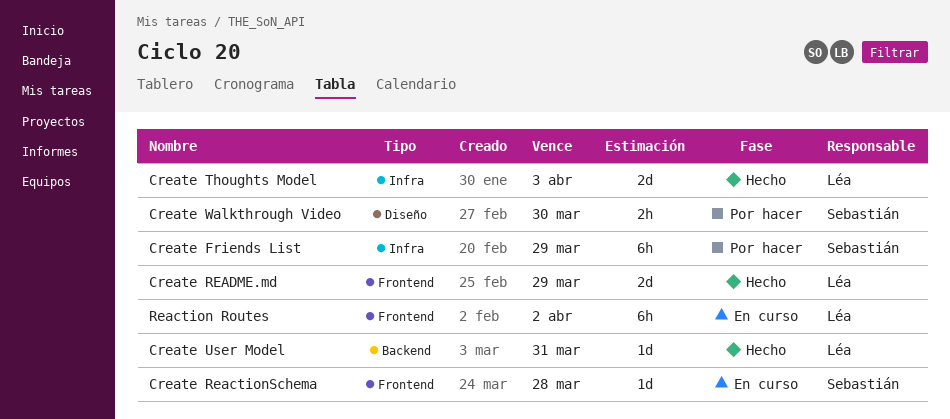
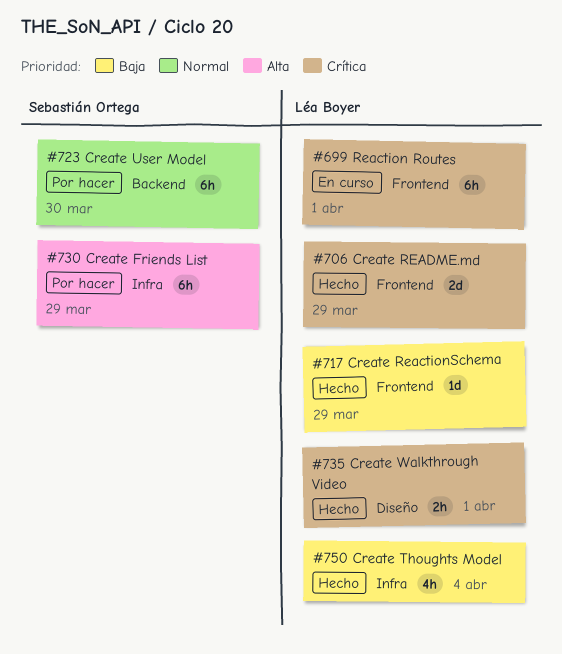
Create ReactionSchema, status: En curso -> Hecho
Create ReactionSchema, owner: Sebastián Ortega -> Léa Boyer
Create ReactionSchema, due: Mar 28 -> Mar 29
Create Thoughts Model, estimate: 2d -> 4h
Create Thoughts Model, due: Apr 3 -> Apr 4
Create User Model, status: Hecho -> Por hacer
Create User Model, owner: Léa Boyer -> Sebastián Ortega
Create User Model, estimate: 1d -> 6h
Create User Model, due: Mar 31 -> Mar 30
Create Walkthrough Video, status: Por hacer -> Hecho
Create Walkthrough Video, owner: Sebastián Ortega -> Léa Boyer
Create Walkthrough Video, due: Mar 30 -> Apr 1
Reaction Routes, due: Apr 2 -> Apr 1

